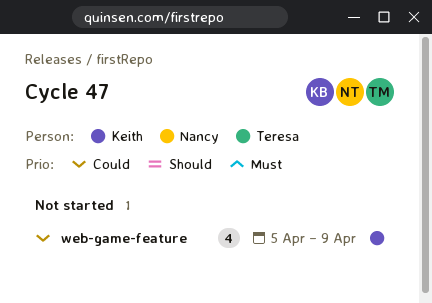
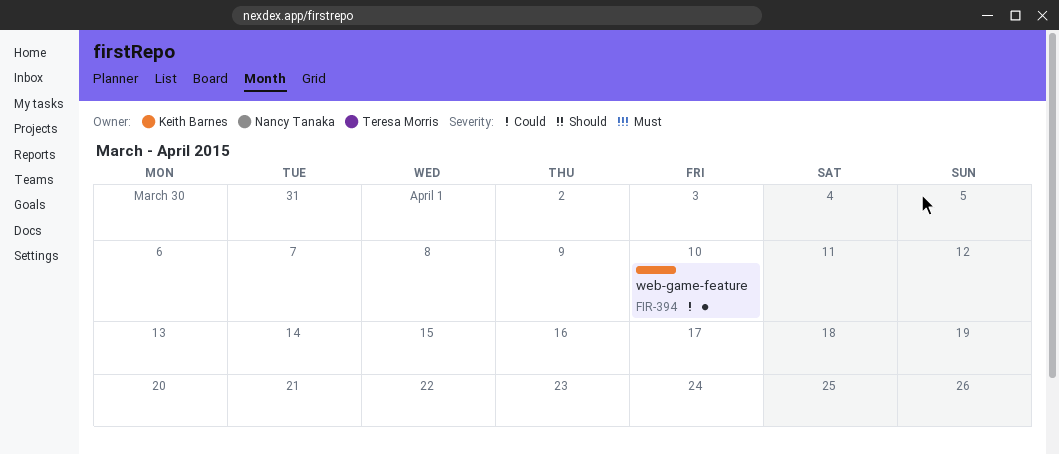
web-game-feature, estimate: 4 -> 1
web-game-feature, due: Apr 9 -> Apr 10

